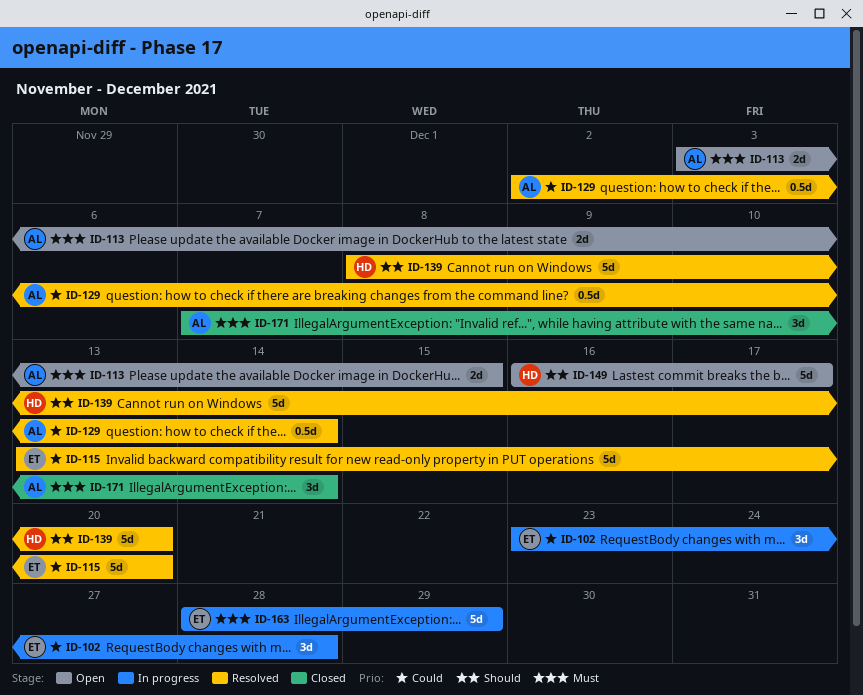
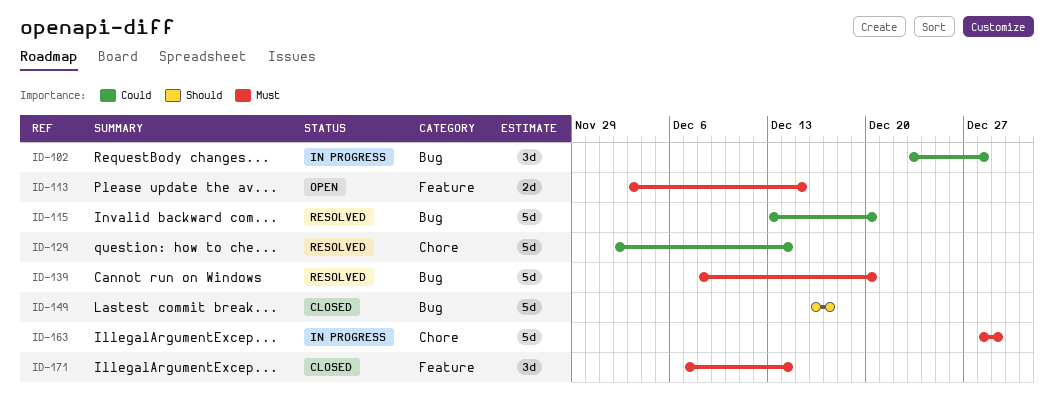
ID-129, estimate: 0.5d -> 5d
ID-139, priority: Should -> Must
ID-149, status: Open -> Closed

